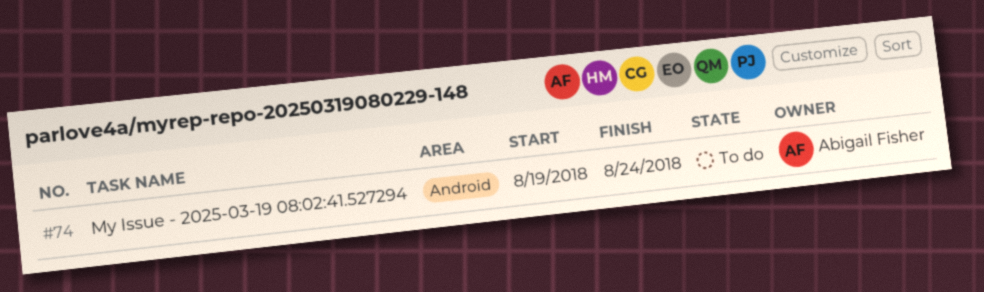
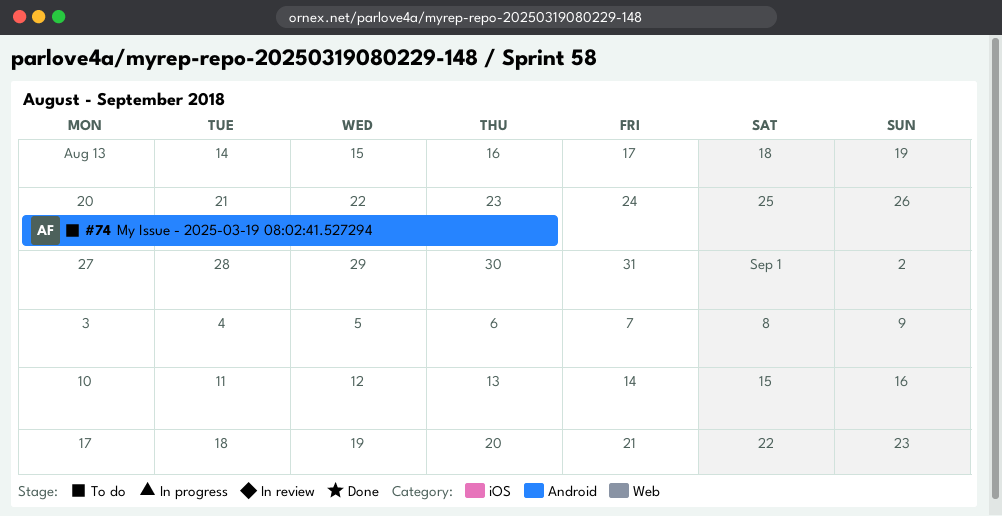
#74, start: Aug 19 -> Aug 20
#74, due: Aug 24 -> Aug 23

